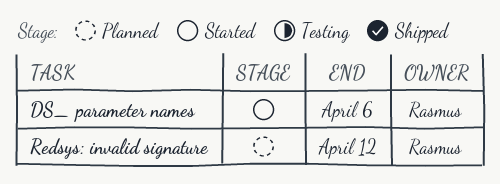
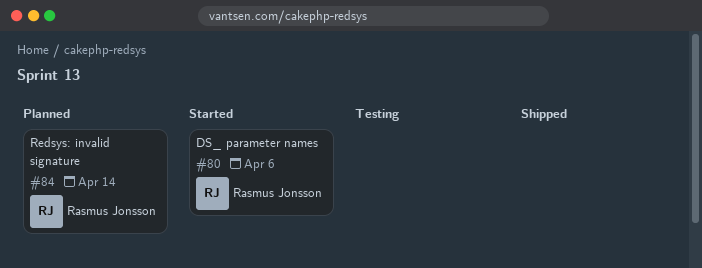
Redsys: invalid signature, due: Apr 12 -> Apr 14

